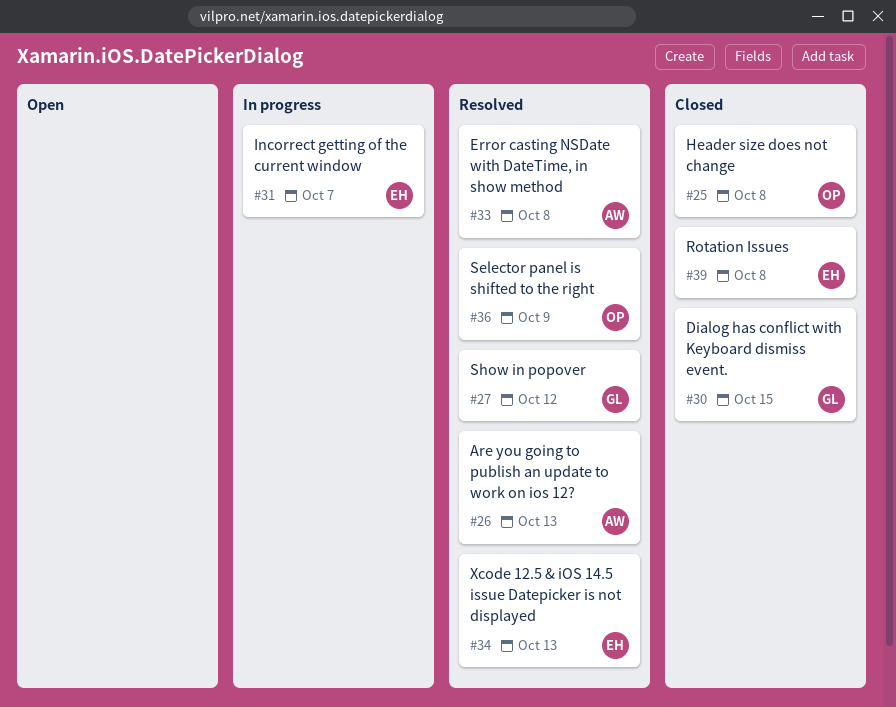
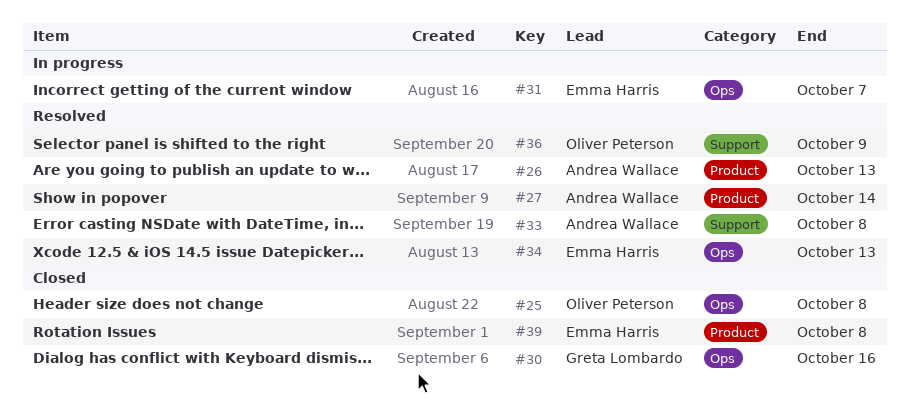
#27, owner: Greta Lombardo -> Andrea Wallace
#27, due: Oct 12 -> Oct 14
#30, due: Oct 15 -> Oct 16

